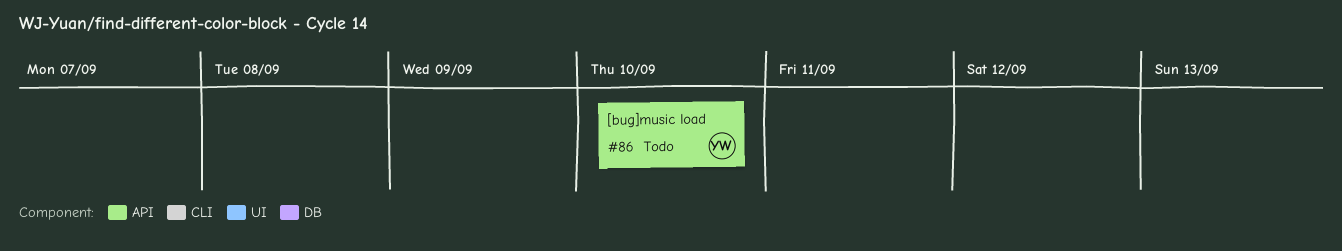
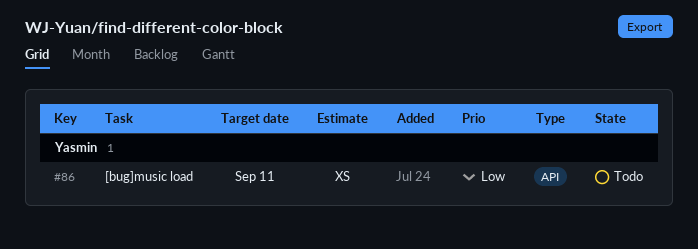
#86, due: Sep 10 -> Sep 11

